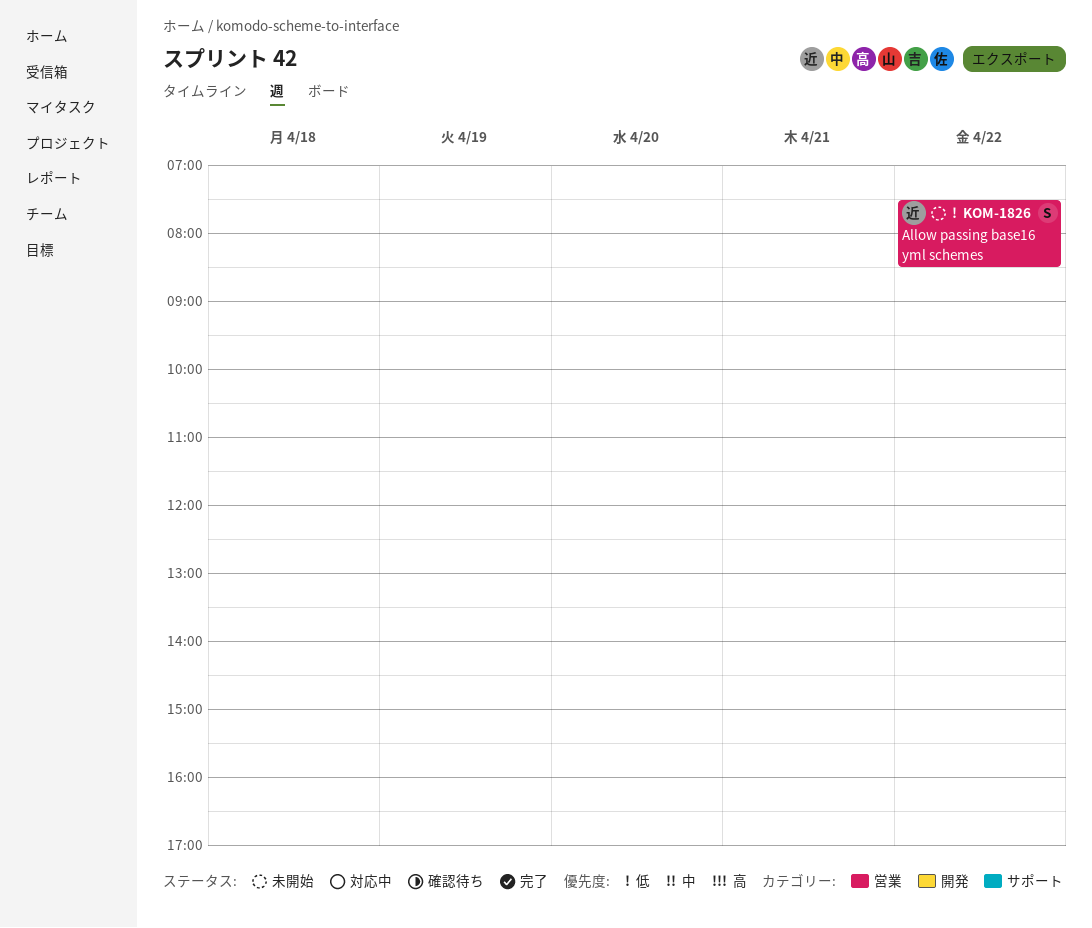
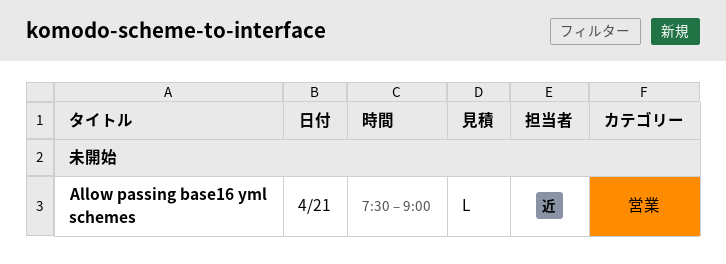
Allow passing base16 yml schemes, estimate: S -> L
Allow passing base16 yml schemes, day: Apr 22 -> Apr 21
Allow passing base16 yml schemes, ends: 08:30 -> 09:00

